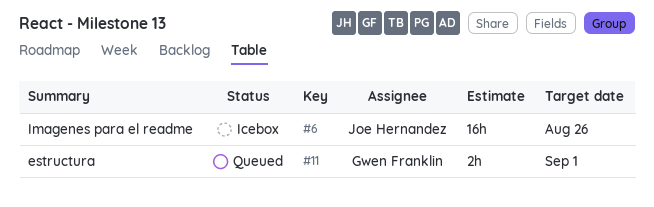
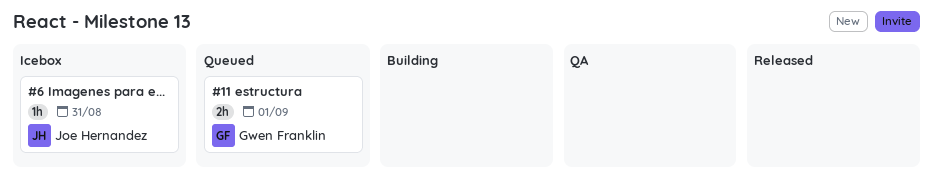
#6, estimate: 16h -> 1h
#6, due: Aug 26 -> Aug 31

